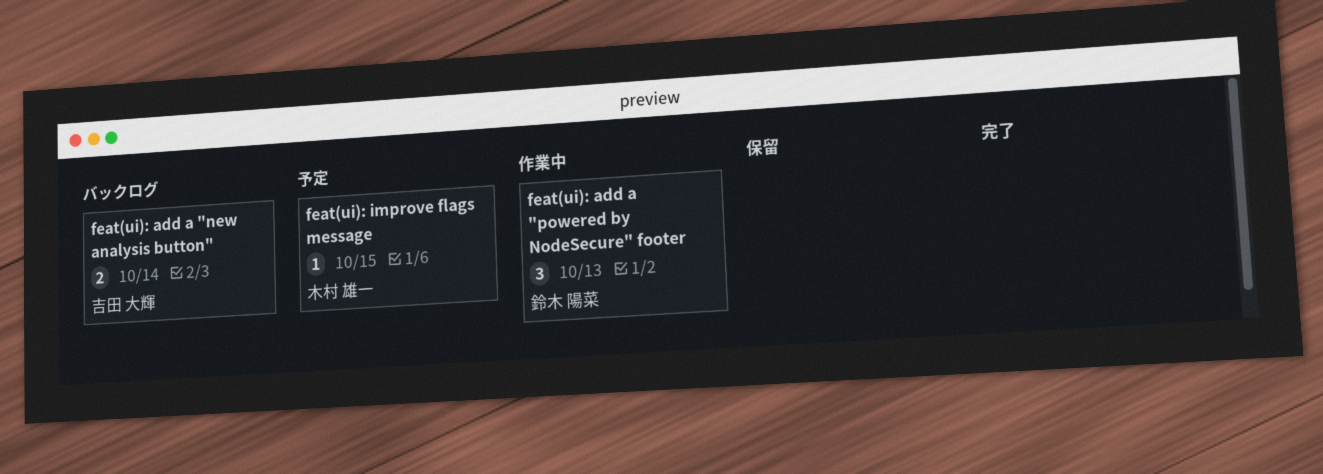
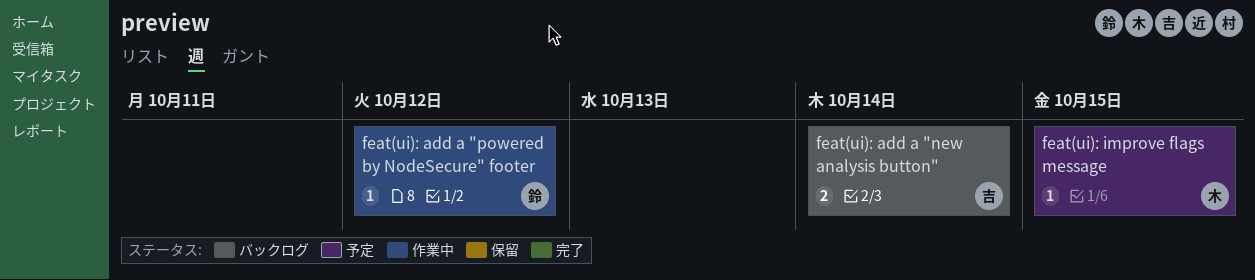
feat(ui): add a "powered by NodeSecure" footer, estimate: 3 -> 1
feat(ui): add a "powered by NodeSecure" footer, due: Oct 13 -> Oct 12

